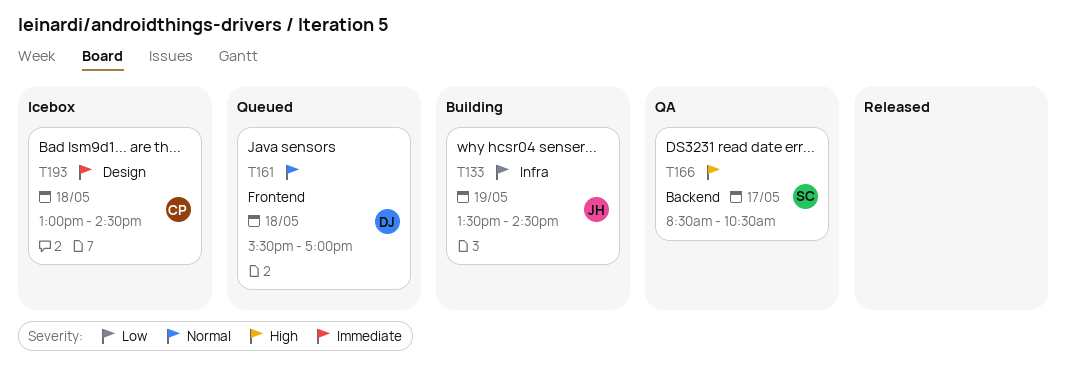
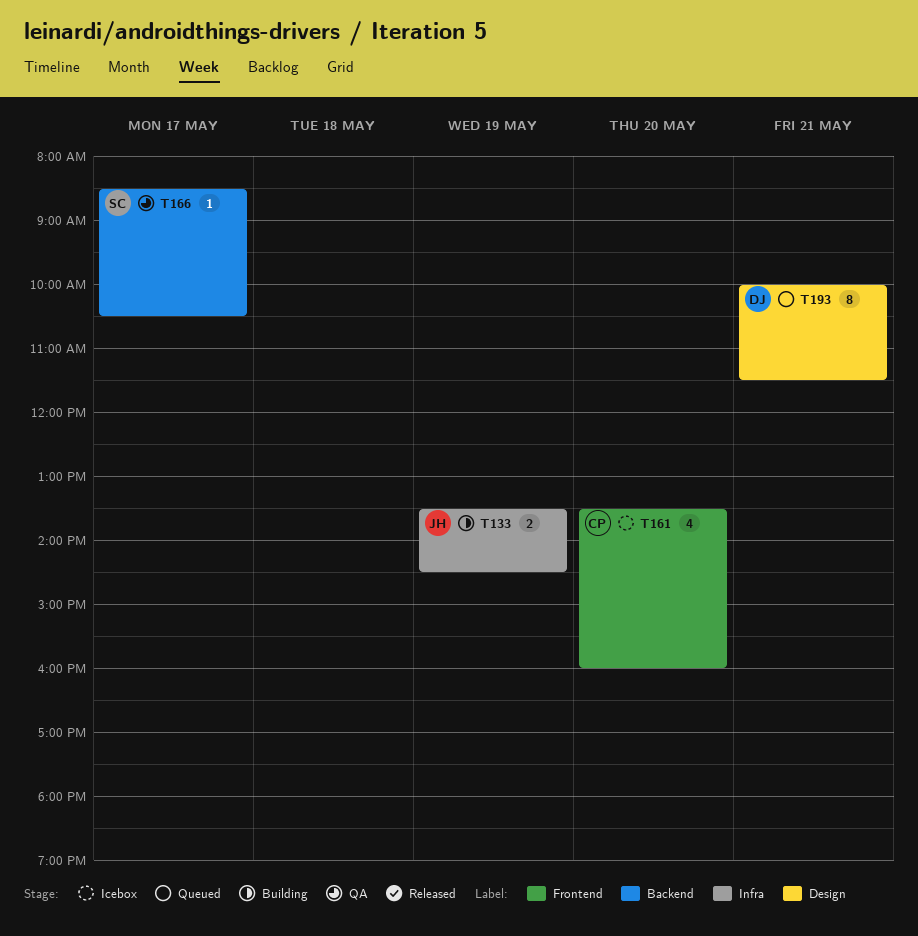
T161, status: Queued -> Icebox
T161, owner: DJ -> CP
T161, day: May 18 -> May 20
T161, begins: 15:30 -> 13:30
T161, ends: 17:00 -> 16:00
T193, status: Icebox -> Queued
T193, owner: CP -> DJ
T193, day: May 18 -> May 21
T193, begins: 13:00 -> 10:00
T193, ends: 14:30 -> 11:30

